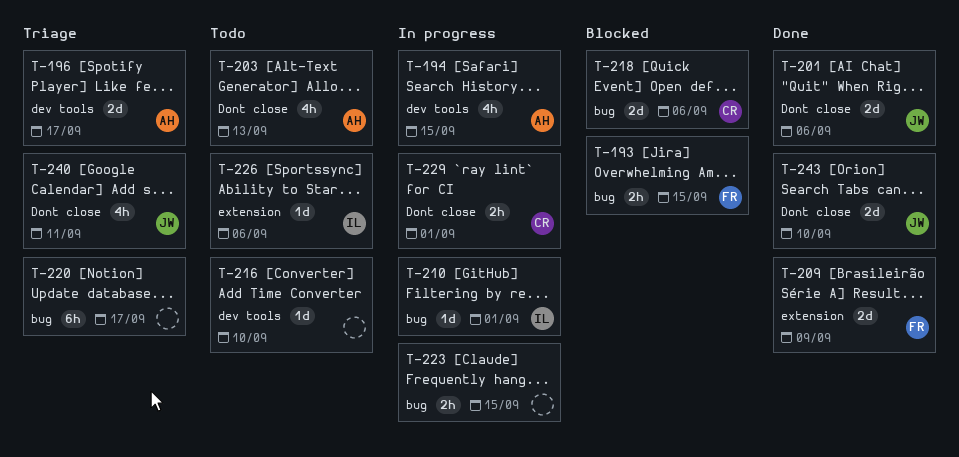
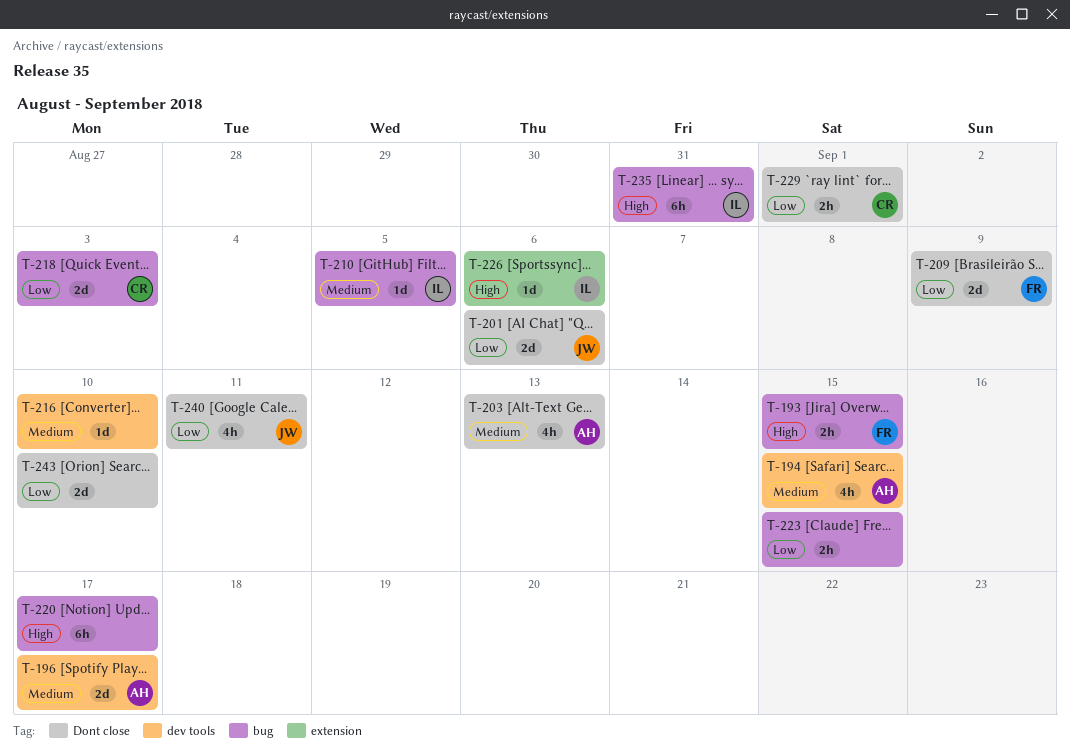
T-209, label: extension -> Dont close
T-210, due: Sep 1 -> Sep 5
T-218, due: Sep 6 -> Sep 3
T-235: none -> present
T-243, owner: JW -> none

